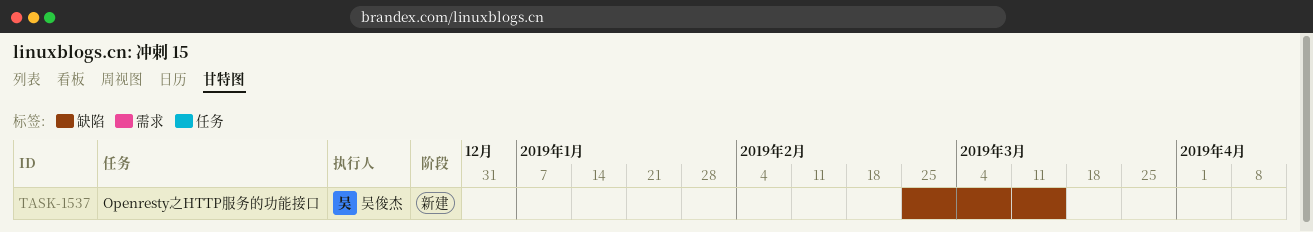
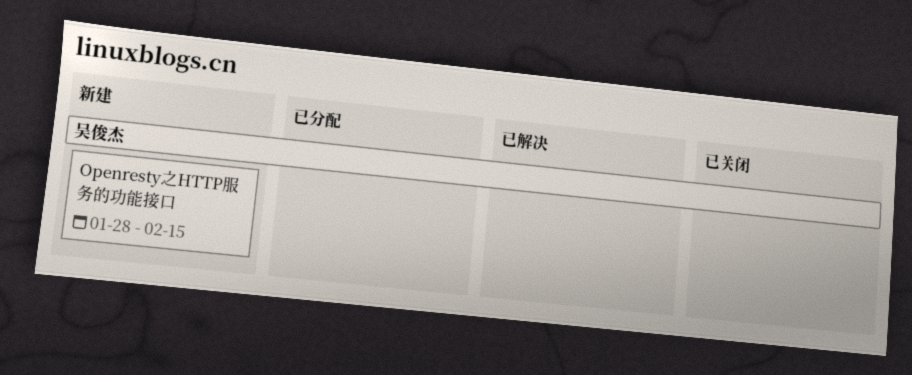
Openresty之HTTP服务的功能接口, start: Feb 25 -> Jan 28
Openresty之HTTP服务的功能接口, due: Mar 15 -> Feb 15

